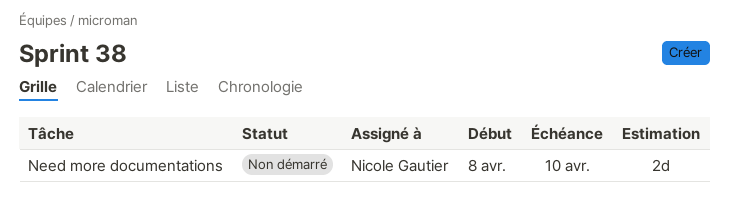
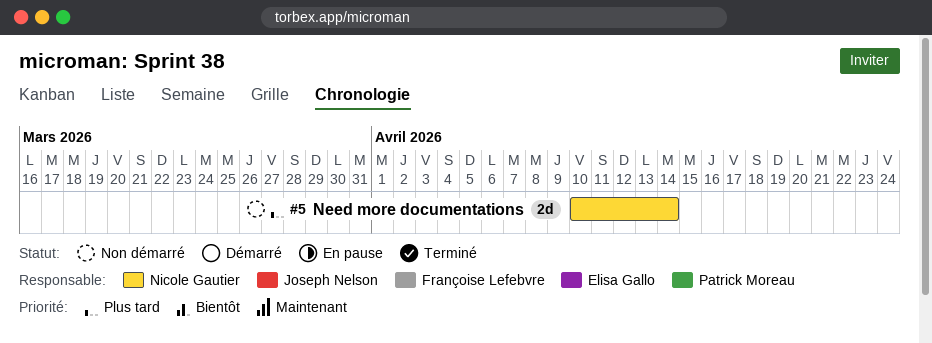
Need more documentations, start: Apr 8 -> Apr 10
Need more documentations, due: Apr 10 -> Apr 14

